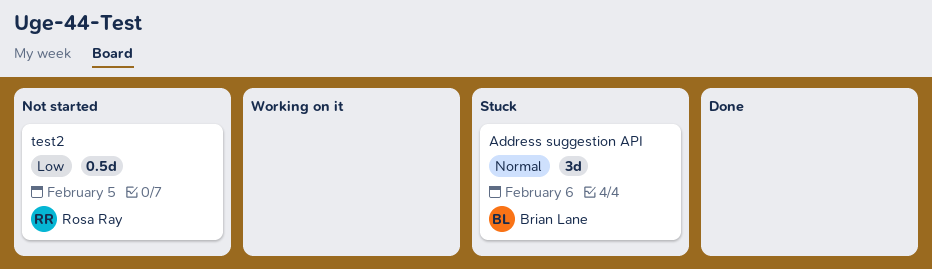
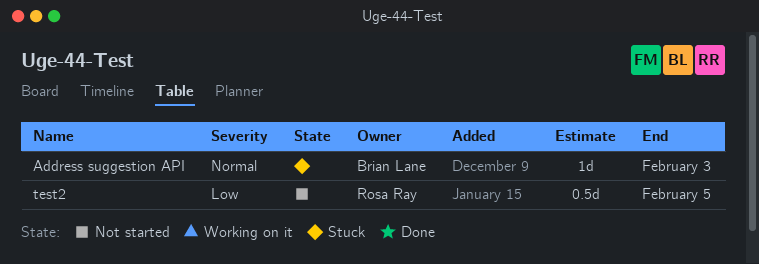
Address suggestion API, estimate: 3d -> 1d
Address suggestion API, due: Feb 6 -> Feb 3

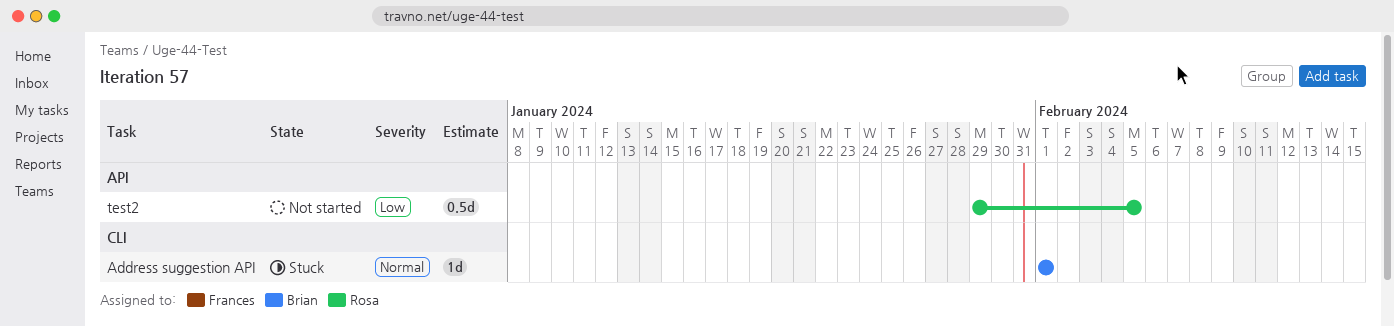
Address suggestion API, due: Feb 3 -> Feb 1

